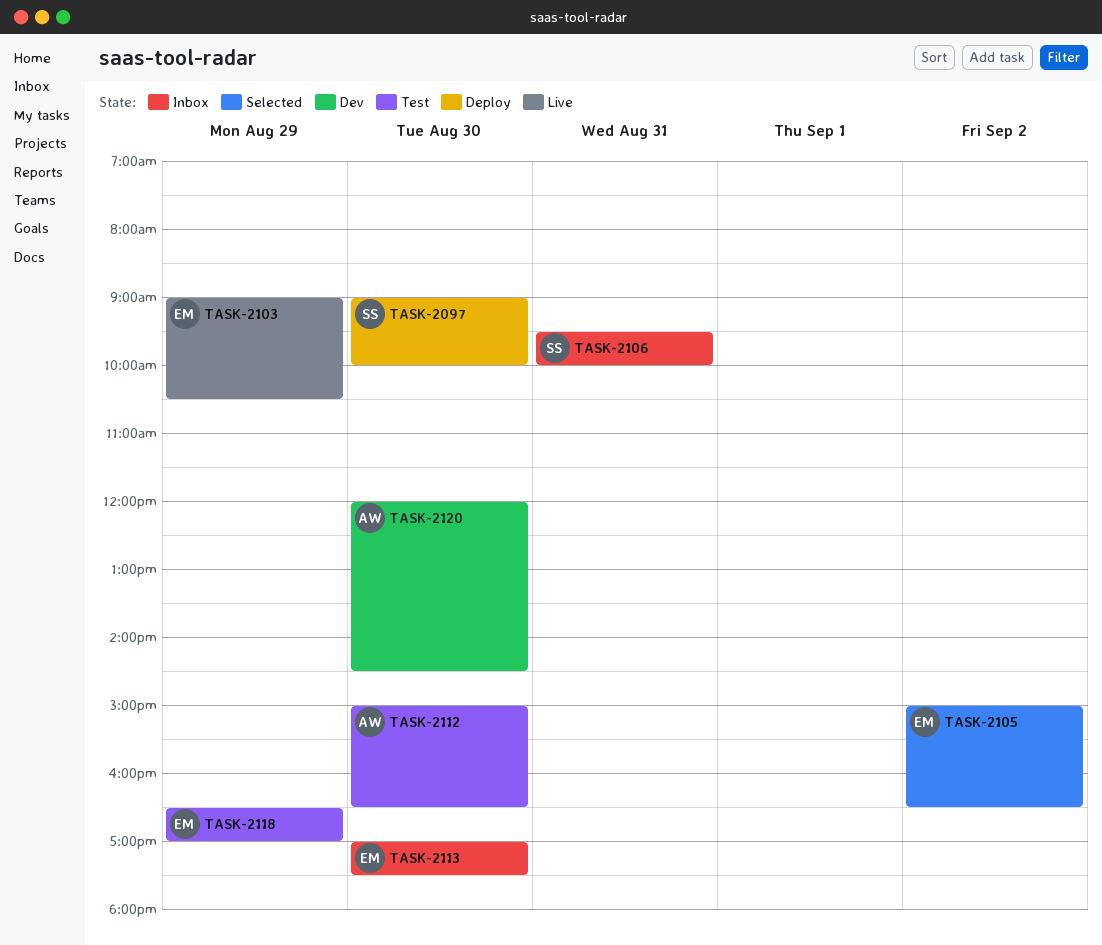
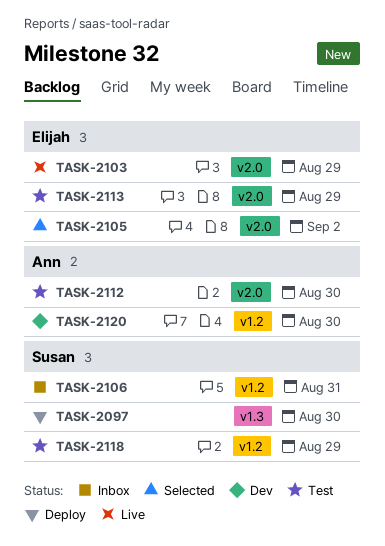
TASK-2113, status: Inbox -> Test
TASK-2113, day: Aug 30 -> Aug 29
TASK-2118, owner: Elijah -> Susan

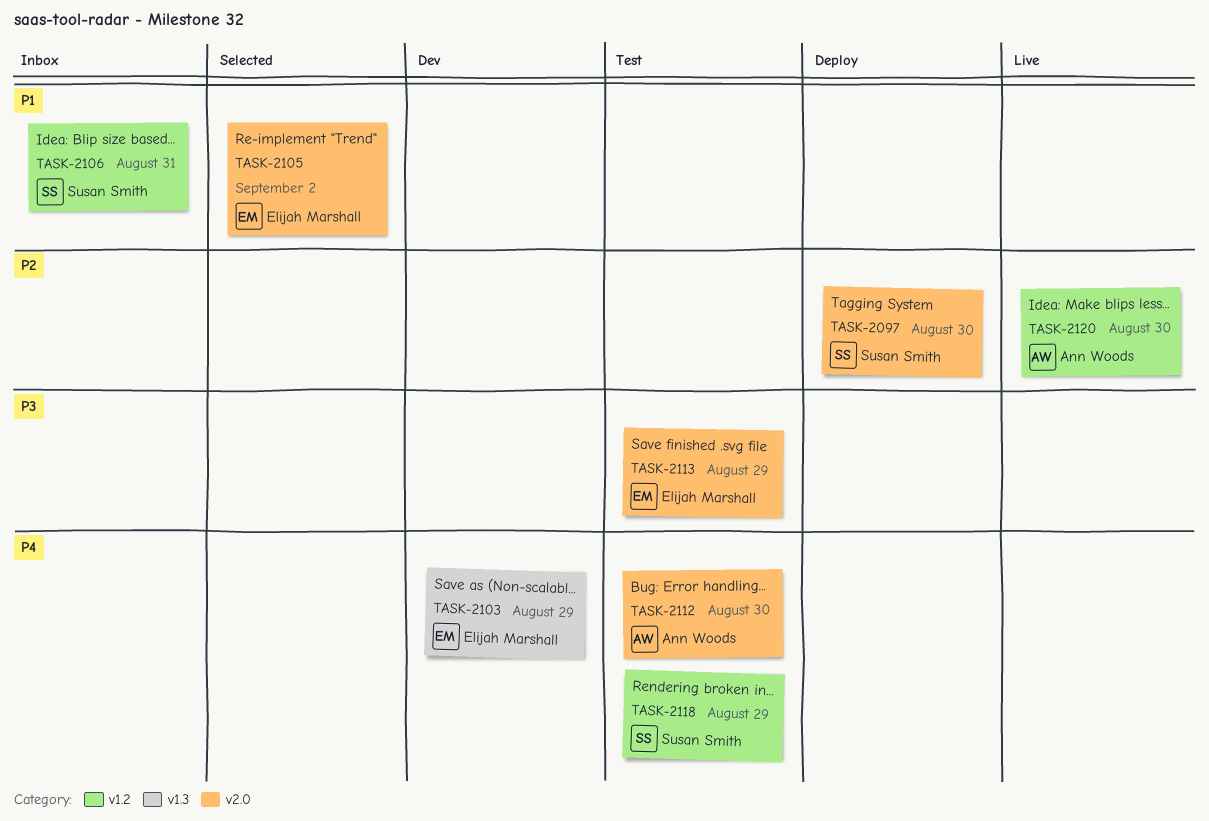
TASK-2097, label: v1.3 -> v2.0
TASK-2103, status: Live -> Dev
TASK-2103, label: v2.0 -> v1.3
TASK-2120, status: Dev -> Live

